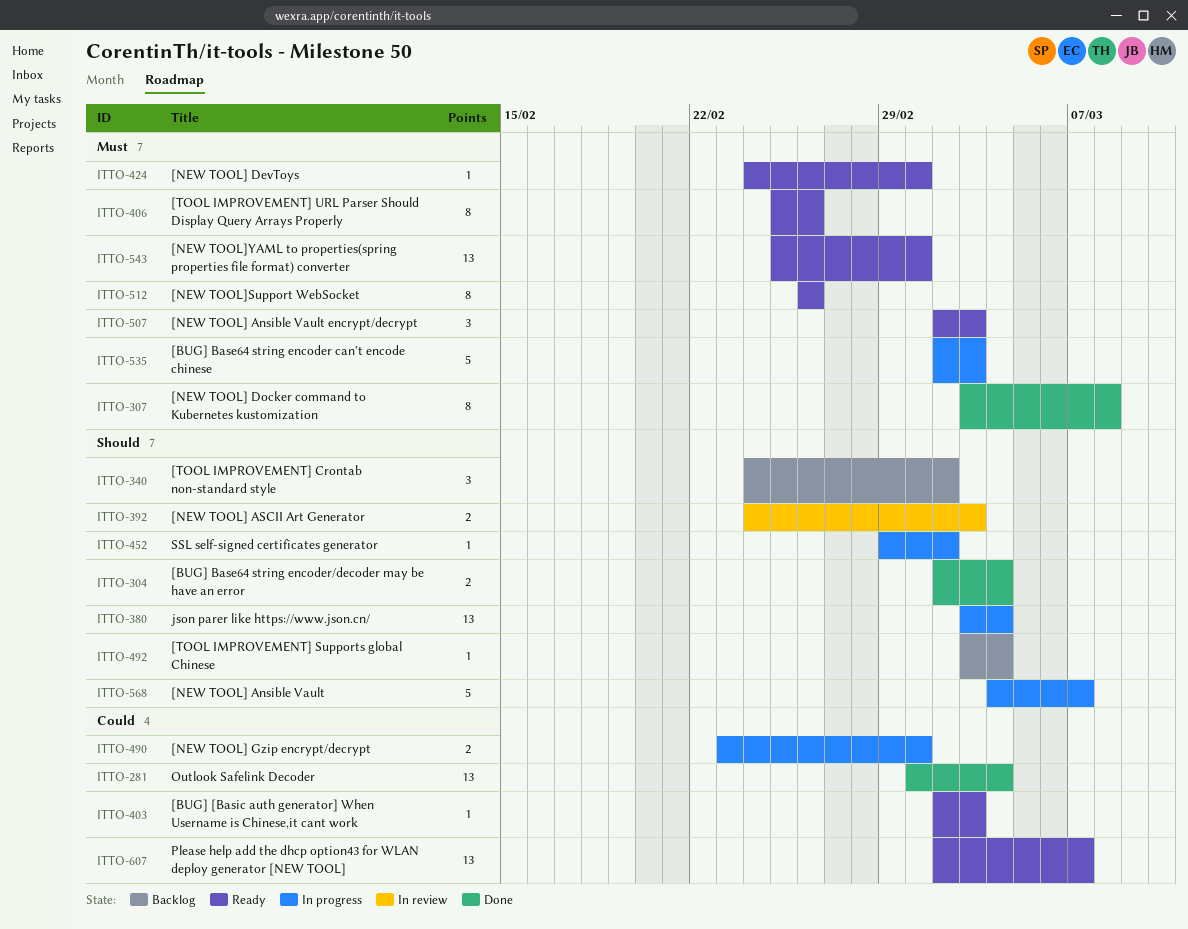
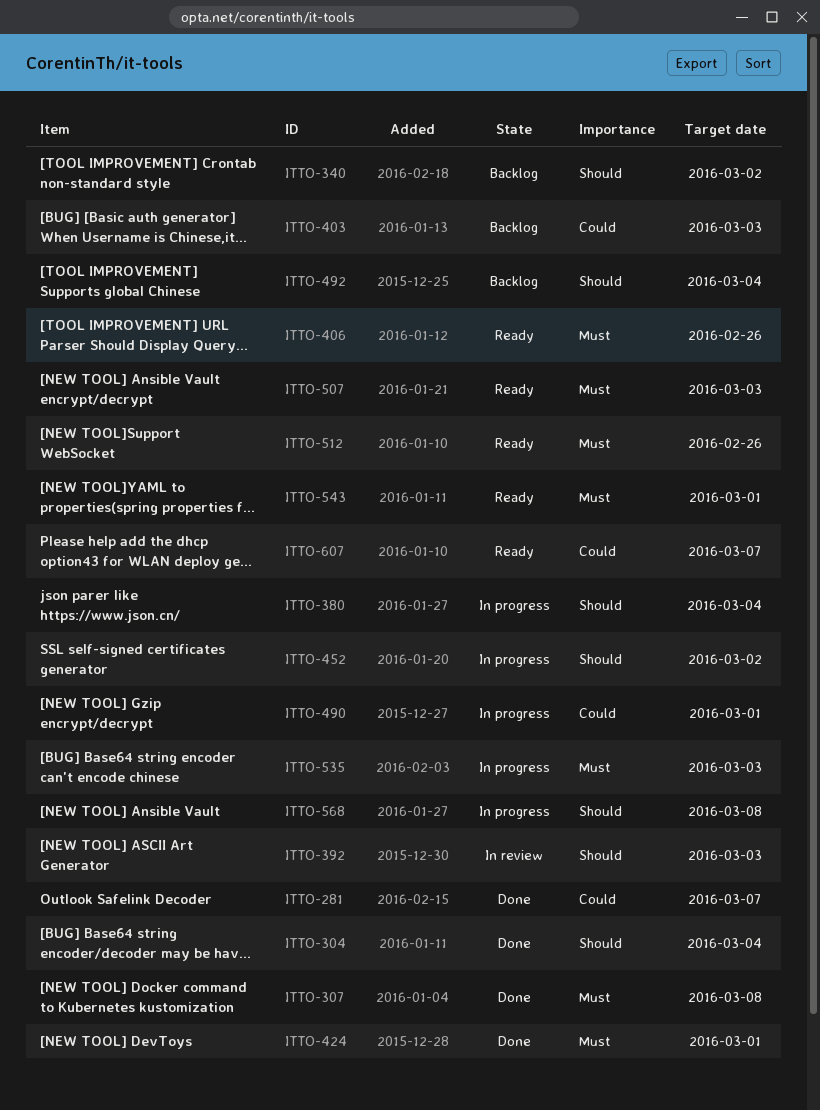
ITTO-281, due: Mar 4 -> Mar 7
ITTO-403, status: Ready -> Backlog
ITTO-424, status: Ready -> Done
ITTO-568, due: Mar 7 -> Mar 8

